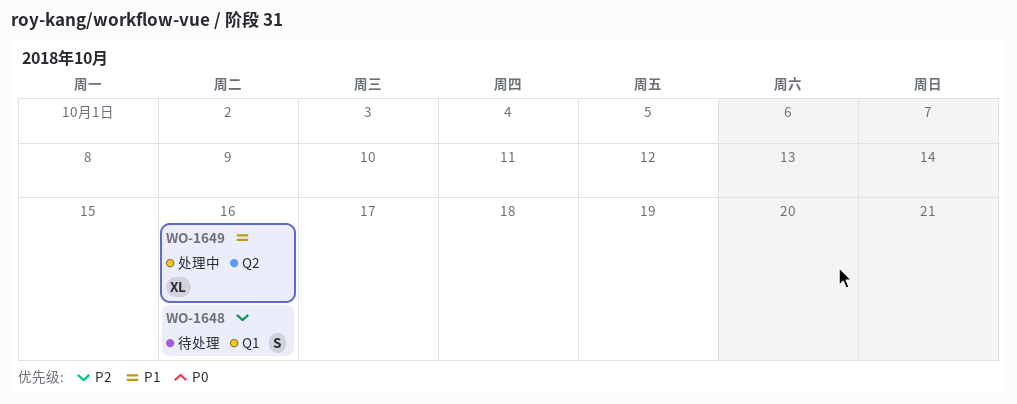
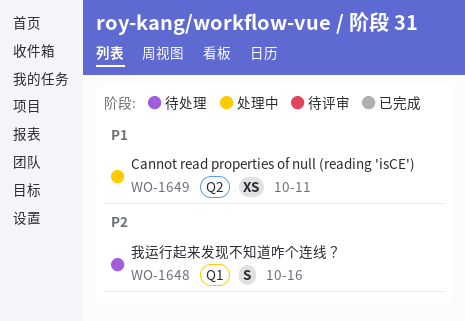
WO-1649, estimate: XL -> XS
WO-1649, due: Oct 16 -> Oct 11

